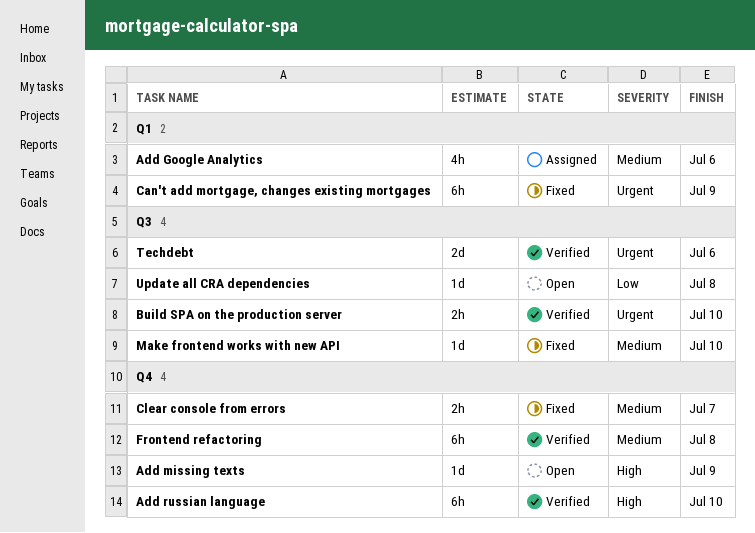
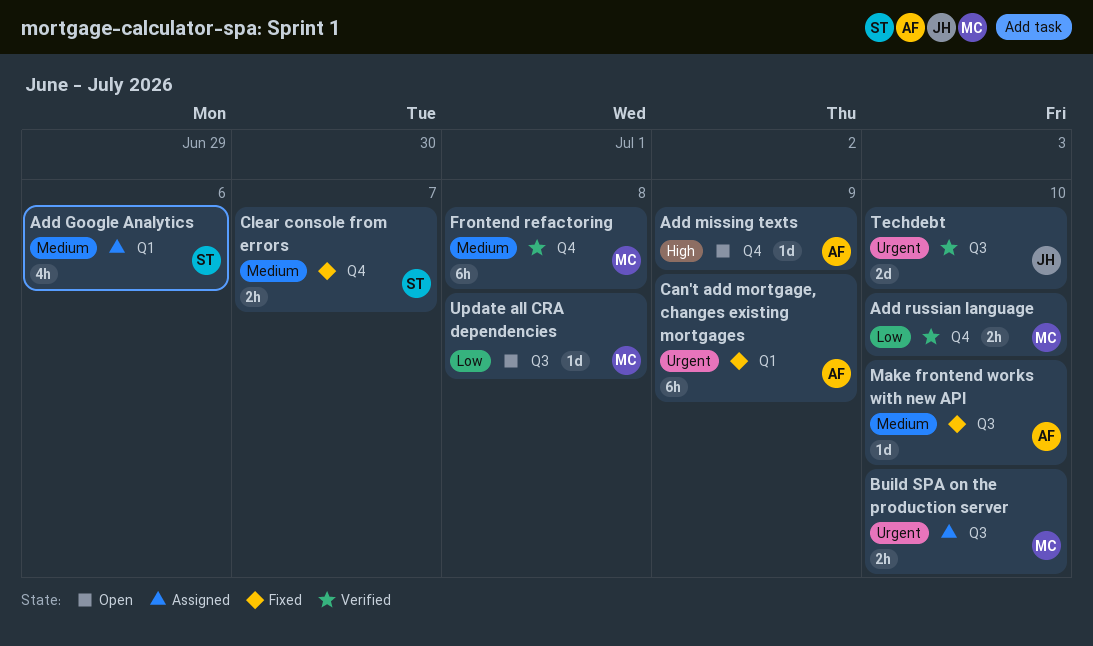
Add russian language, priority: High -> Low
Add russian language, estimate: 6h -> 2h
Build SPA on the production server, status: Verified -> Assigned
Techdebt, due: Jul 6 -> Jul 10

